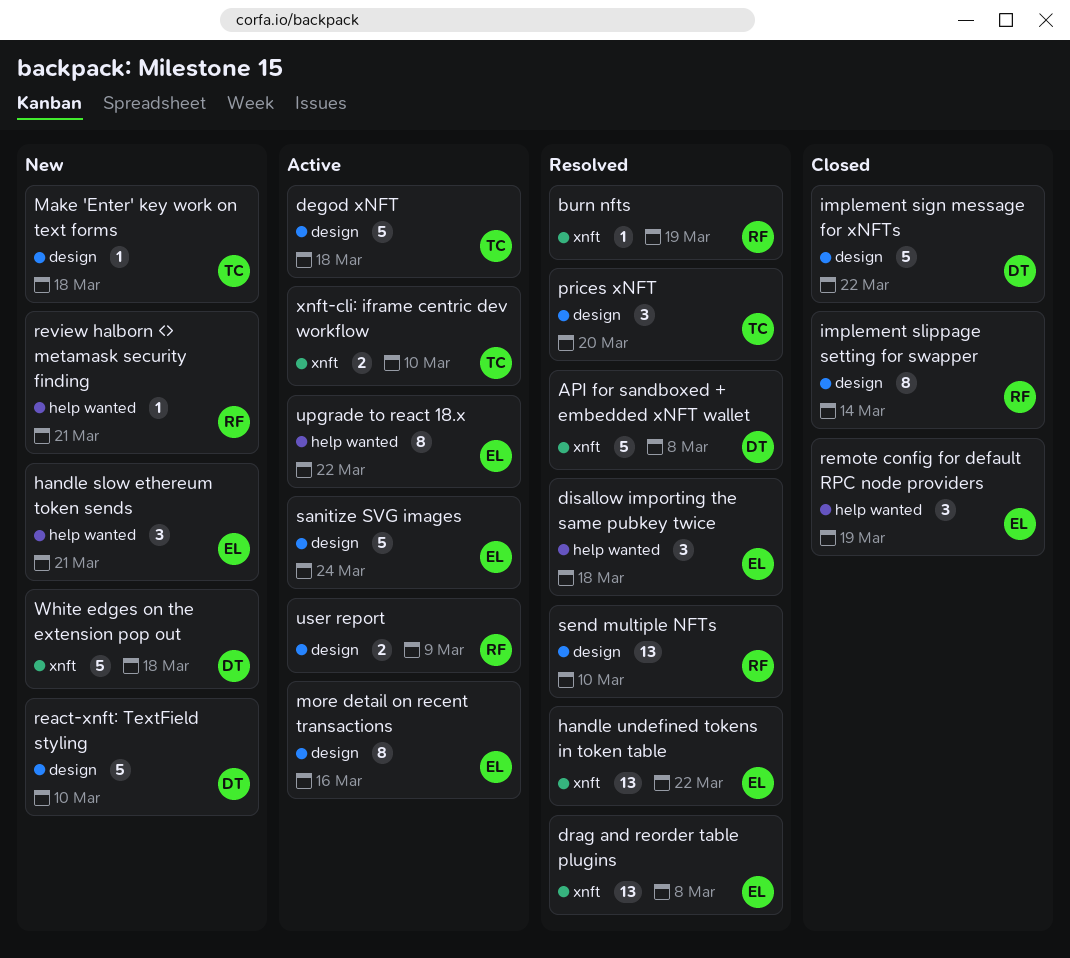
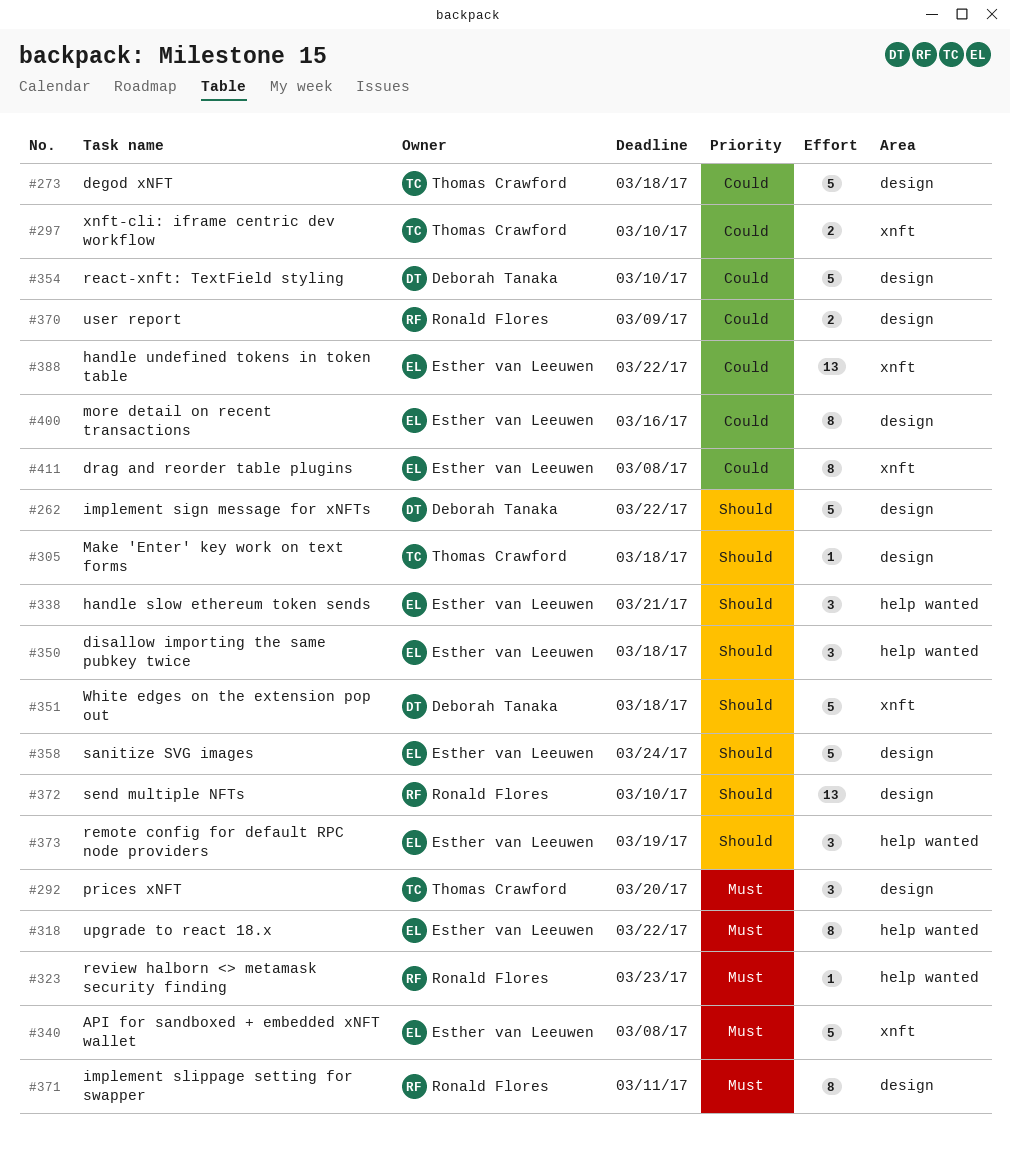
API for sandboxed + embedded xNFT wallet, owner: Deborah Tanaka -> Esther van Leeuwen
burn nfts: present -> none
drag and reorder table plugins, estimate: 13 -> 8
implement slippage setting for swapper, due: Mar 14 -> Mar 11
review halborn <> metamask security finding, due: Mar 21 -> Mar 23

